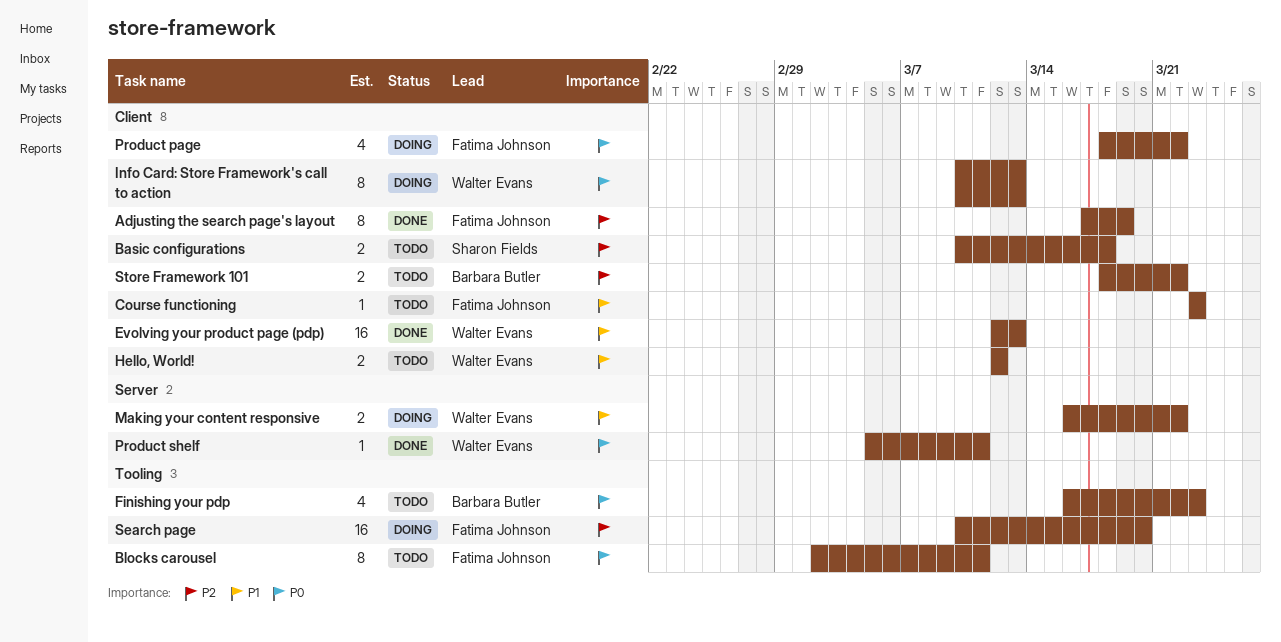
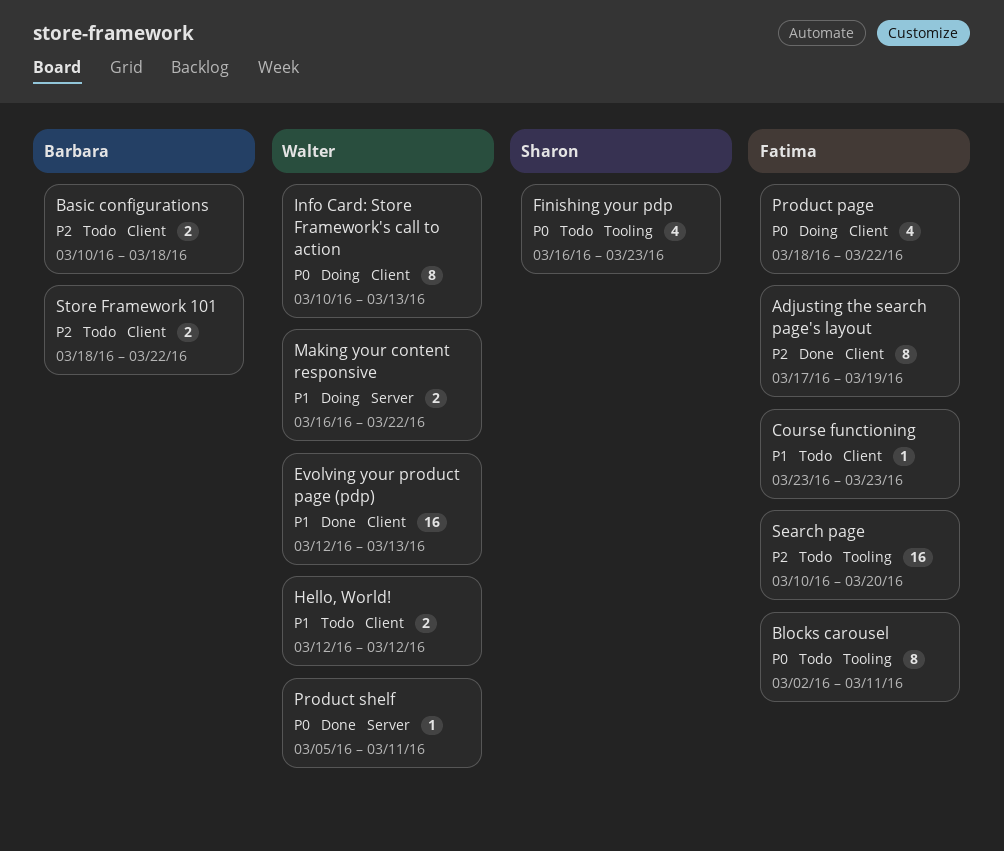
Basic configurations, owner: Sharon Fields -> Barbara Butler
Finishing your pdp, owner: Barbara Butler -> Sharon Fields
Search page, status: Doing -> Todo

